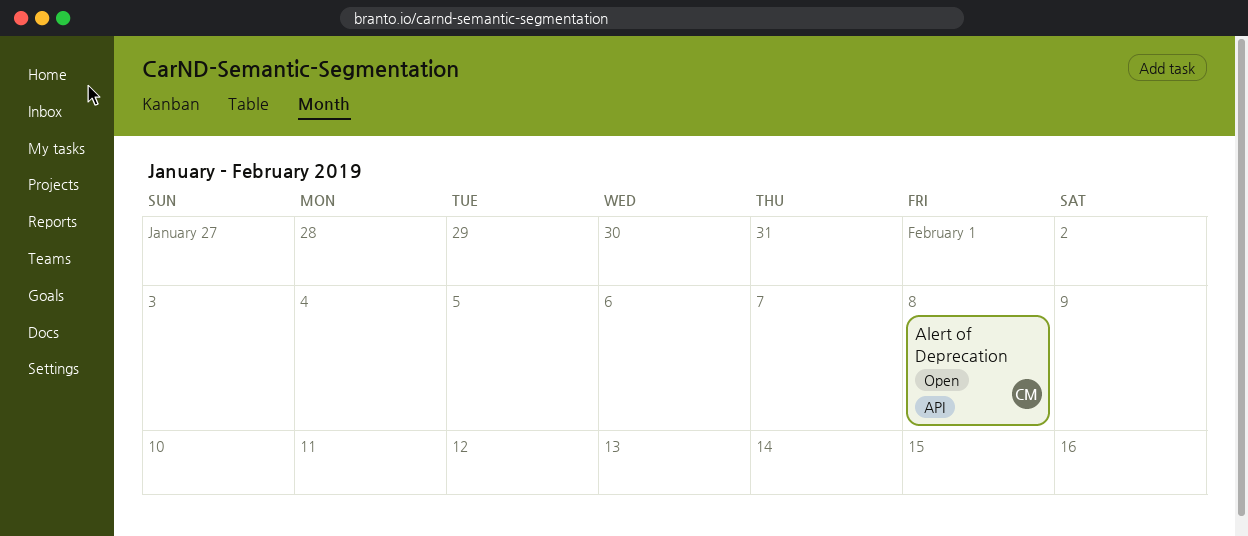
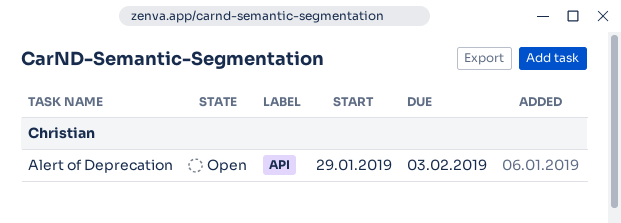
Alert of Deprecation, due: Feb 8 -> Feb 3

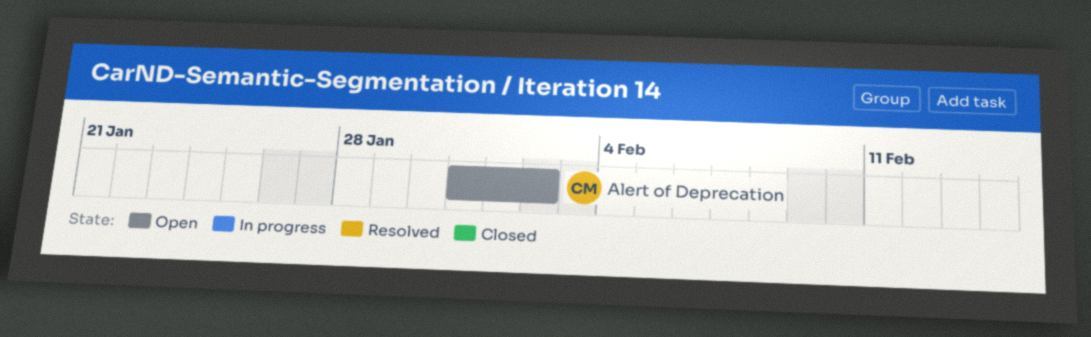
Alert of Deprecation, start: Jan 29 -> Jan 31
Alert of Deprecation, due: Feb 3 -> Feb 2

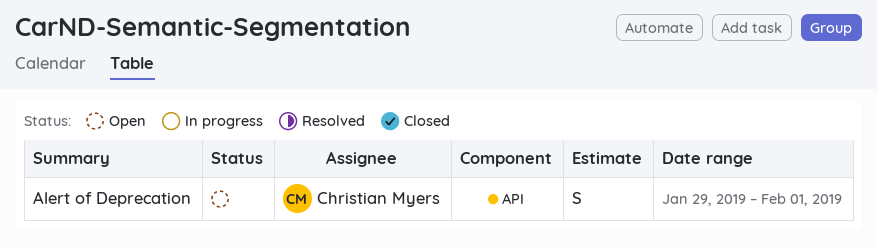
Alert of Deprecation, start: Jan 31 -> Jan 29
Alert of Deprecation, due: Feb 2 -> Feb 1

